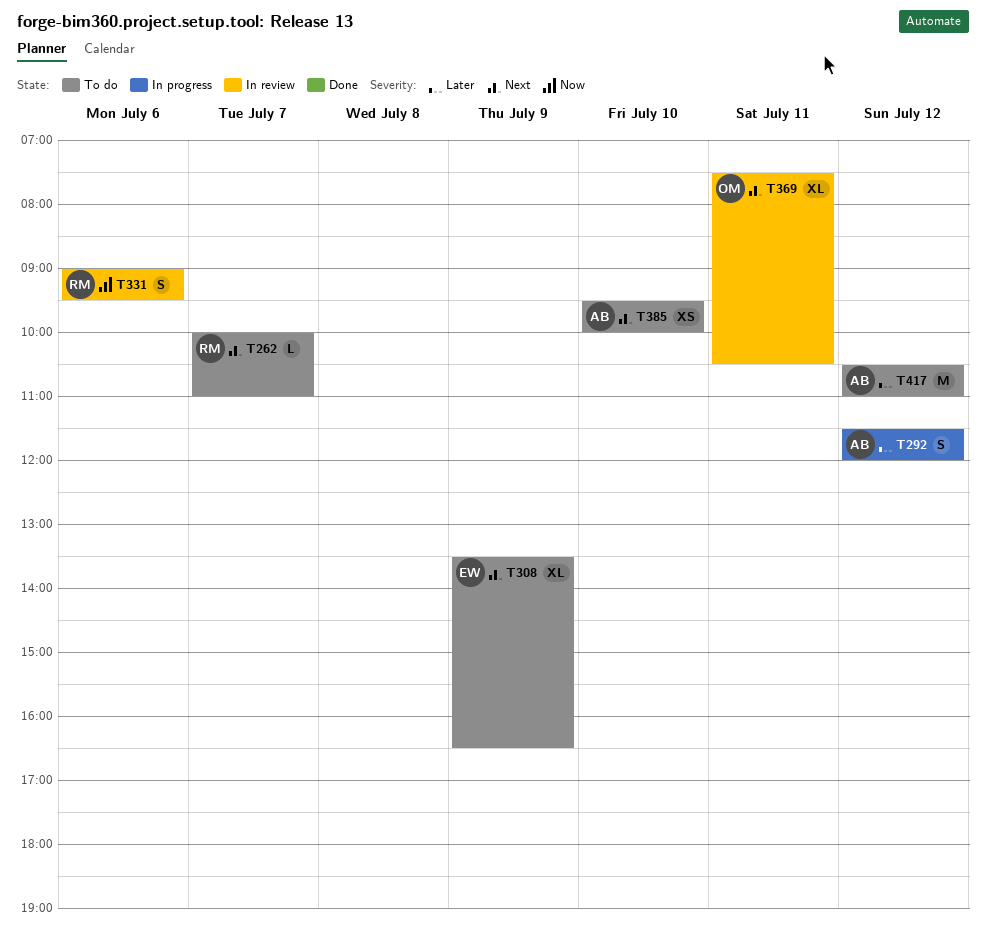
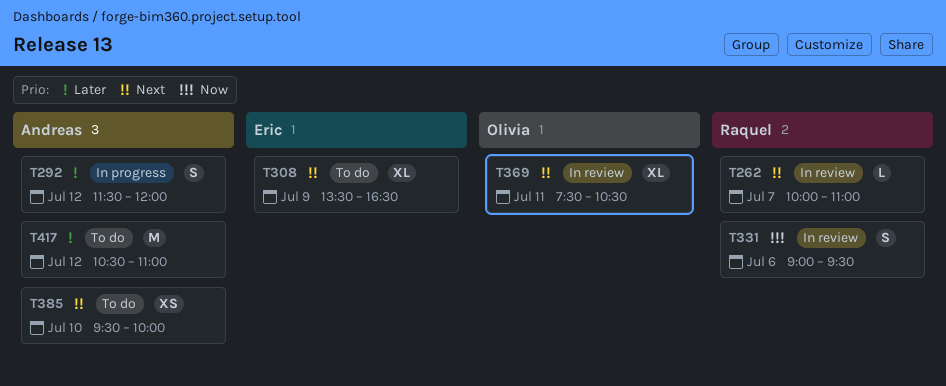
T262, status: To do -> In review

